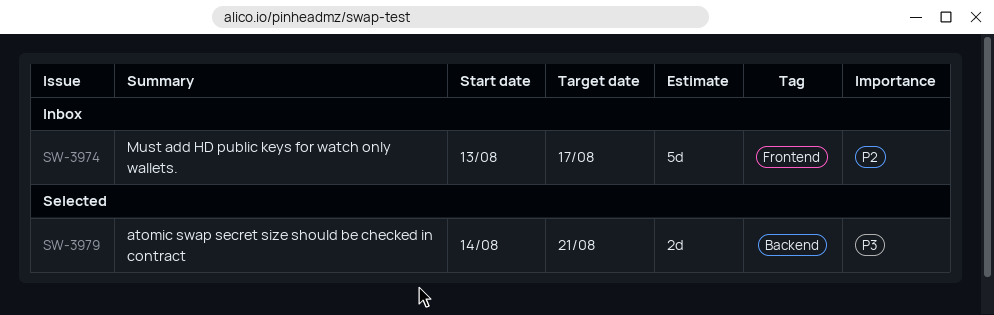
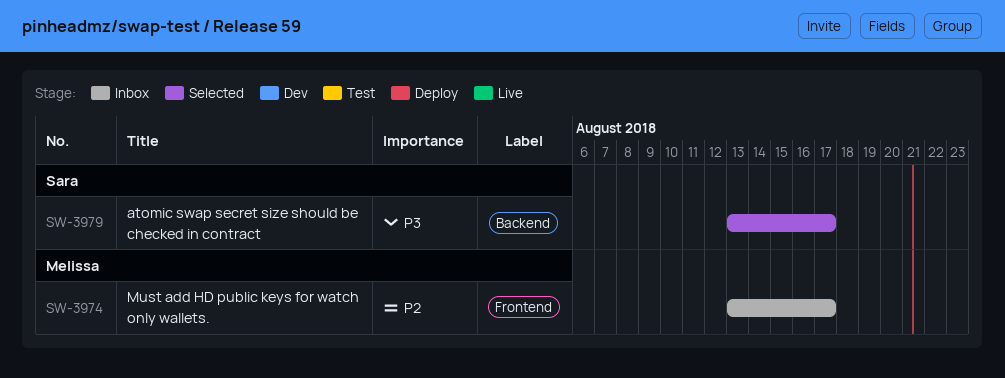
SW-3979, start: Aug 14 -> Aug 13
SW-3979, due: Aug 21 -> Aug 17

